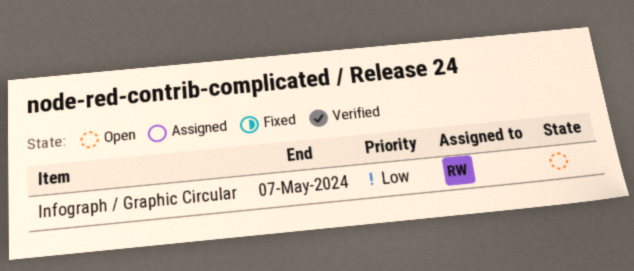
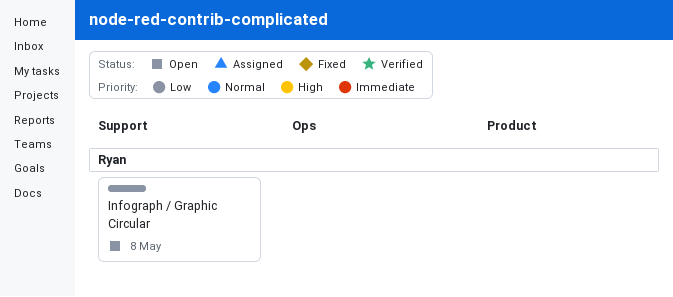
Infograph / Graphic Circular, due: May 7 -> May 8

